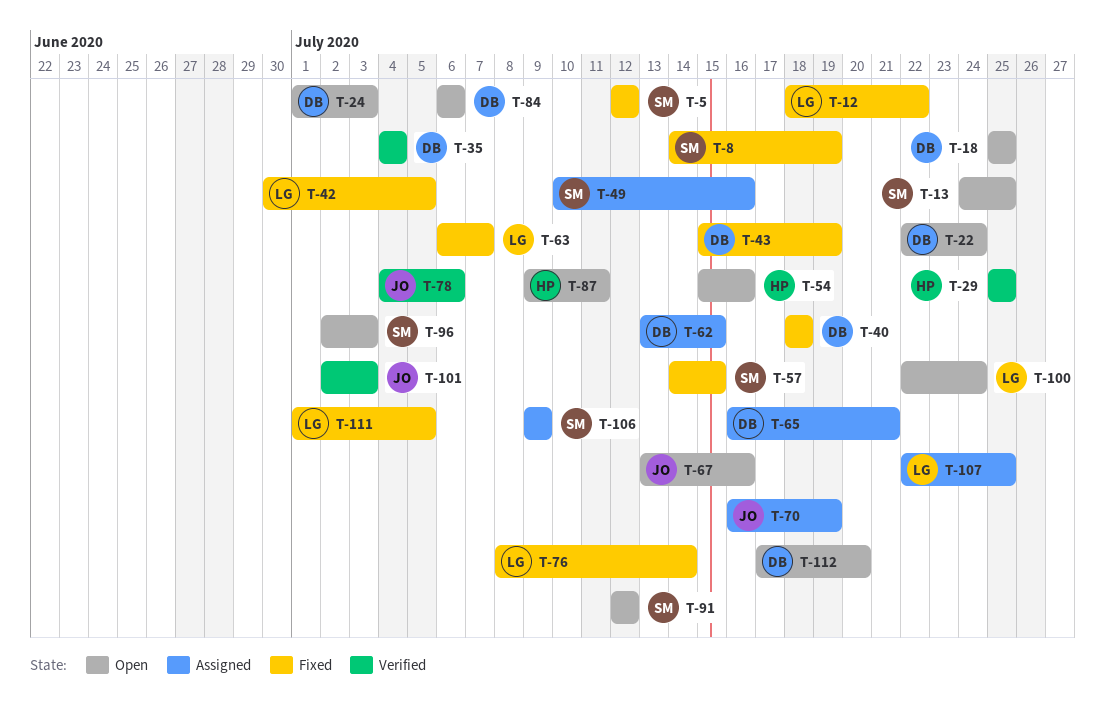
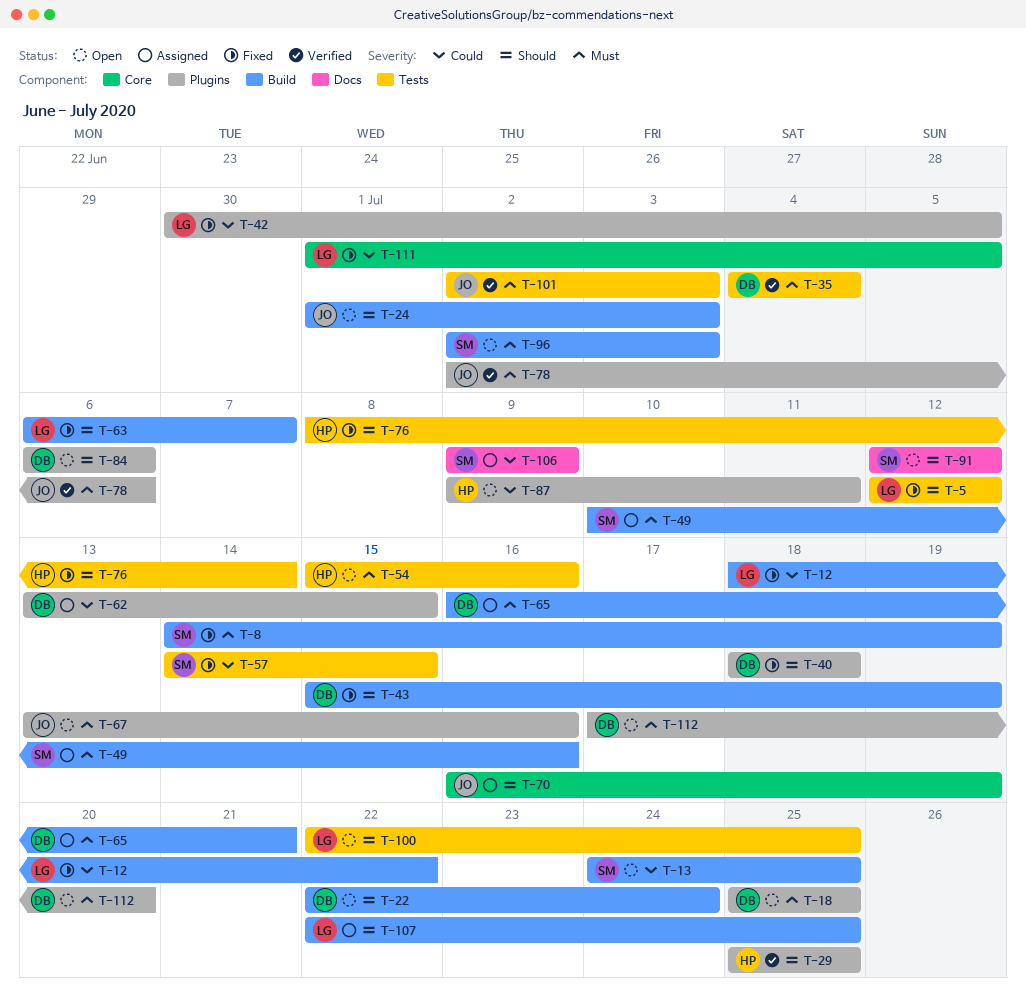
T-5, owner: SM -> LG
T-24, owner: DB -> JO
T-76, owner: LG -> HP
T-78, start: Jul 4 -> Jul 2
T-100, due: Jul 24 -> Jul 25

